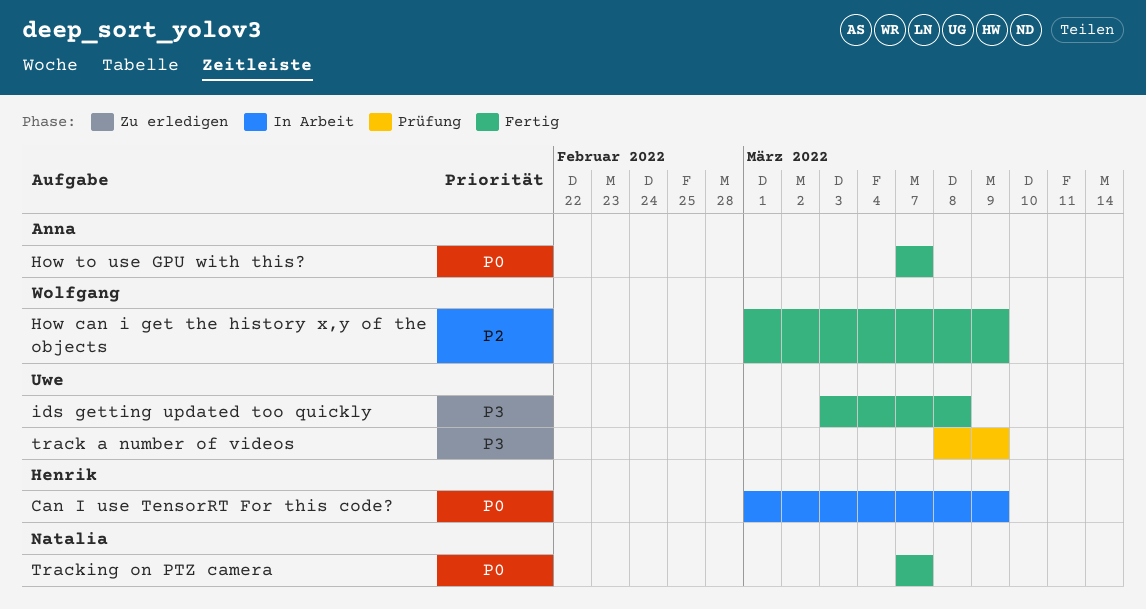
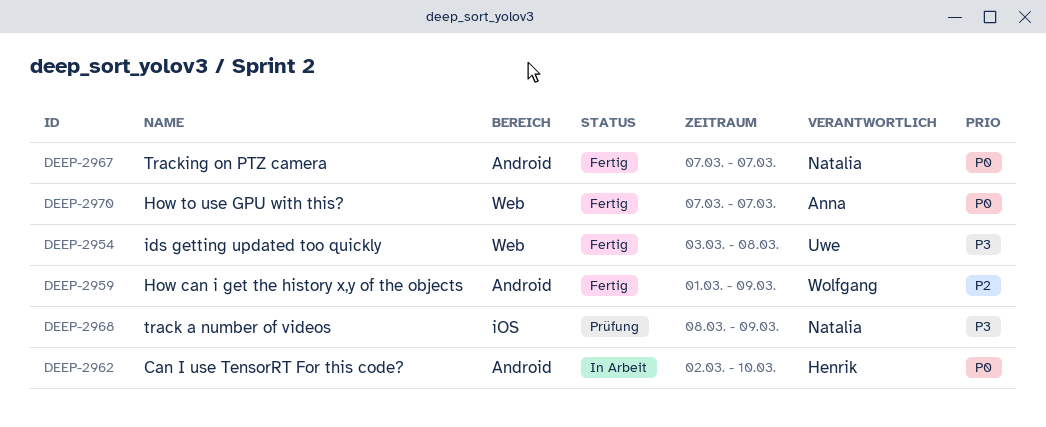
Can I use TensorRT For this code?, start: Mar 1 -> Mar 2
Can I use TensorRT For this code?, due: Mar 9 -> Mar 10
track a number of videos, owner: Uwe -> Natalia

